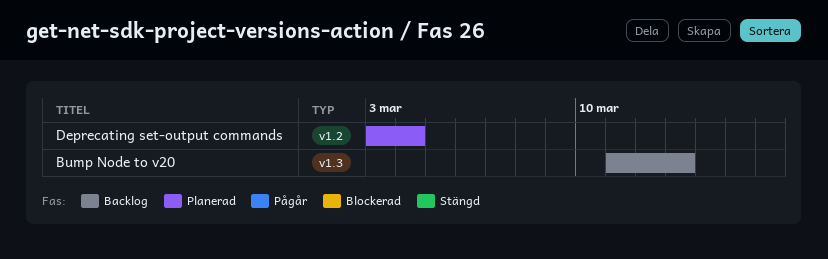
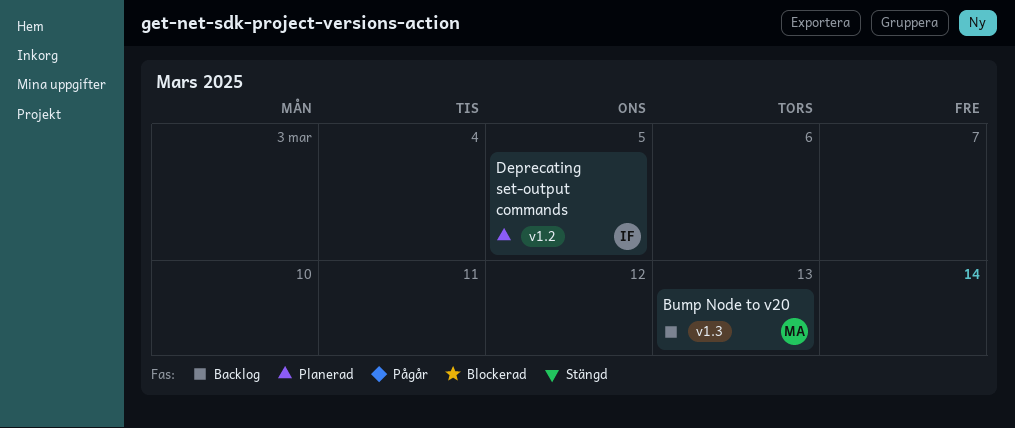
Deprecating set-output commands, due: Mar 4 -> Mar 5

